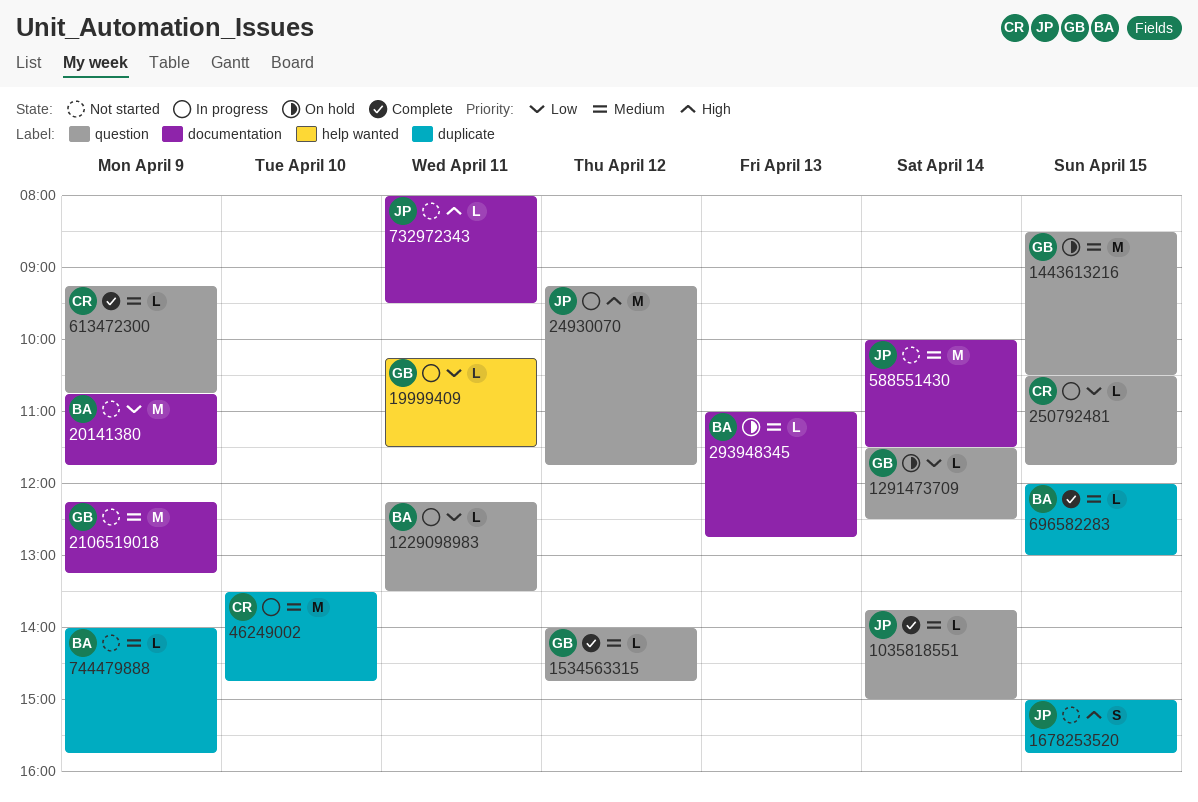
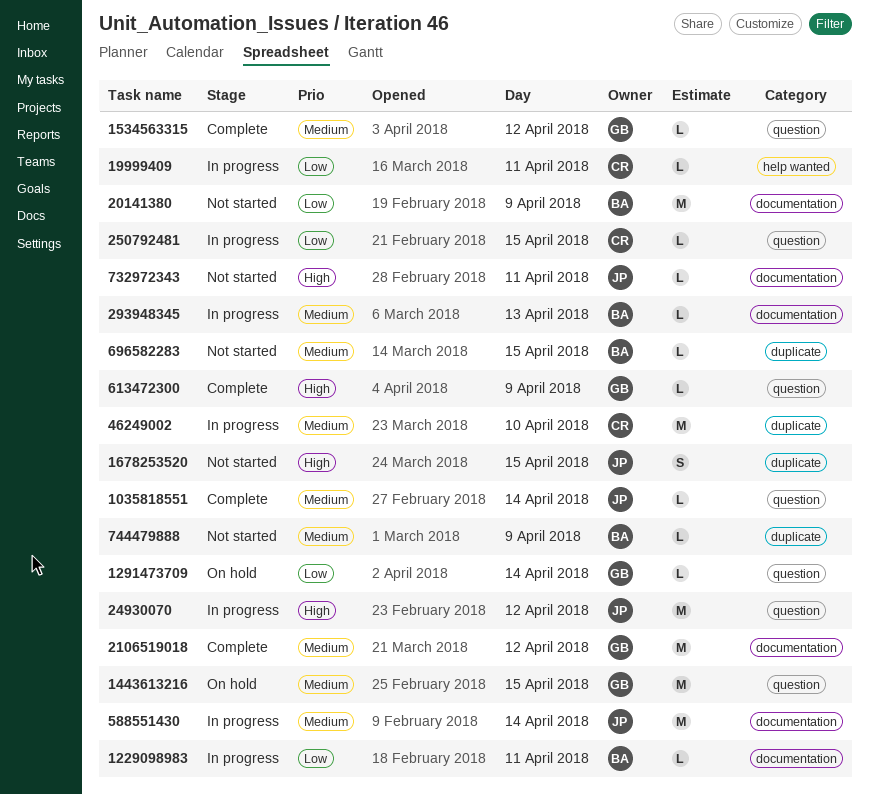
1229098983, label: question -> documentation
19999409, owner: GB -> CR
2106519018, status: Not started -> Complete
2106519018, day: Apr 9 -> Apr 12
293948345, status: On hold -> In progress
588551430, status: Not started -> In progress
613472300, owner: CR -> GB
613472300, priority: Medium -> High
696582283, status: Complete -> Not started

